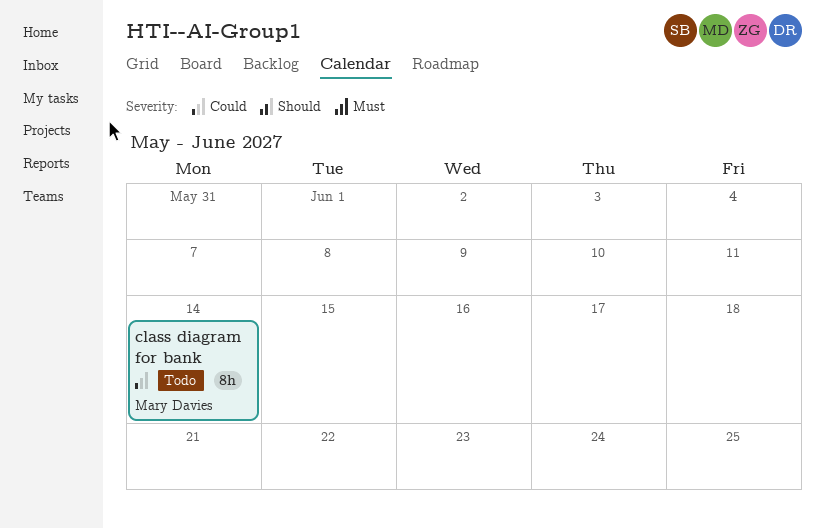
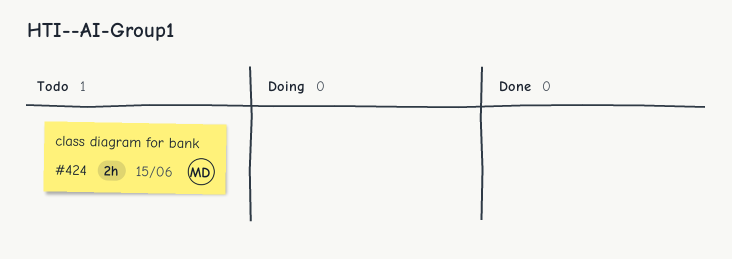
class diagram for bank, estimate: 8h -> 2h
class diagram for bank, due: Jun 14 -> Jun 15

